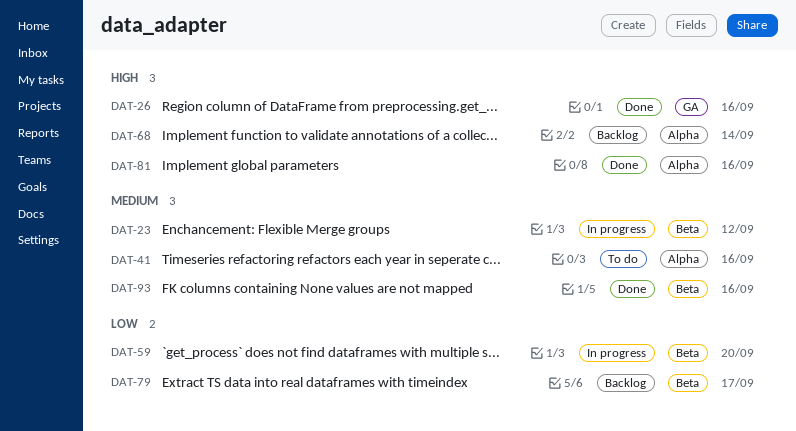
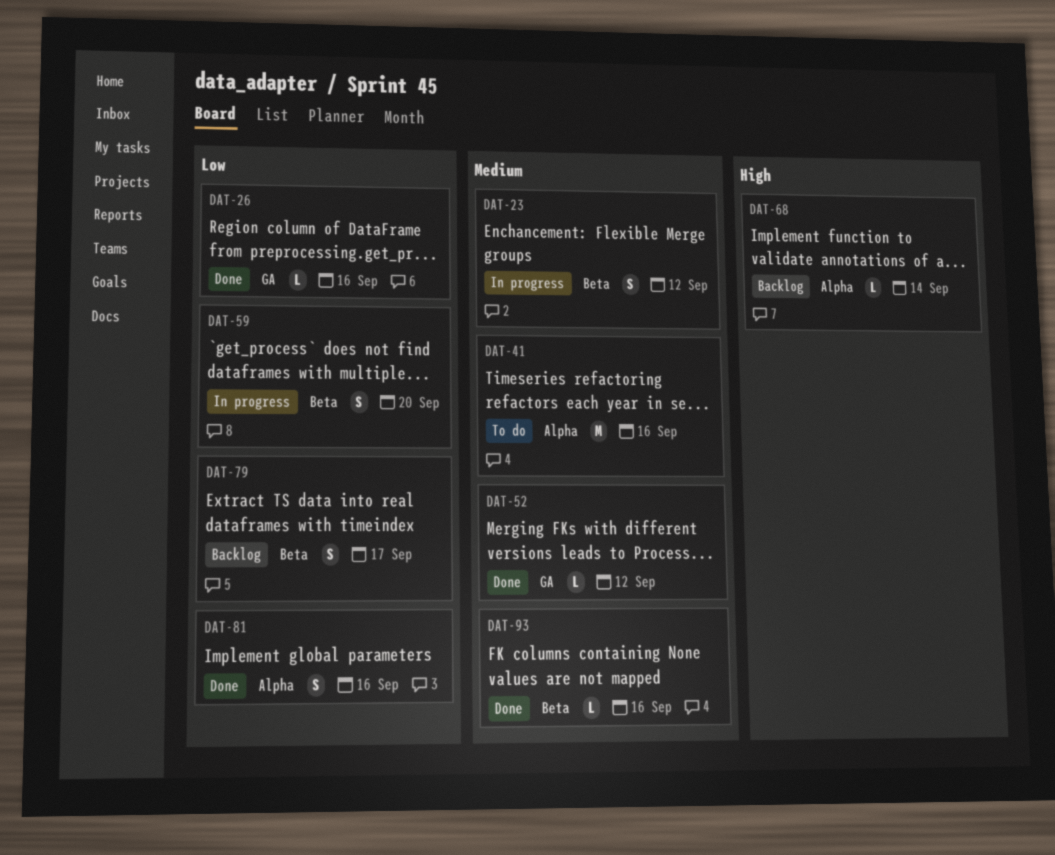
DAT-26, priority: High -> Low
DAT-52: none -> present
DAT-81, priority: High -> Low

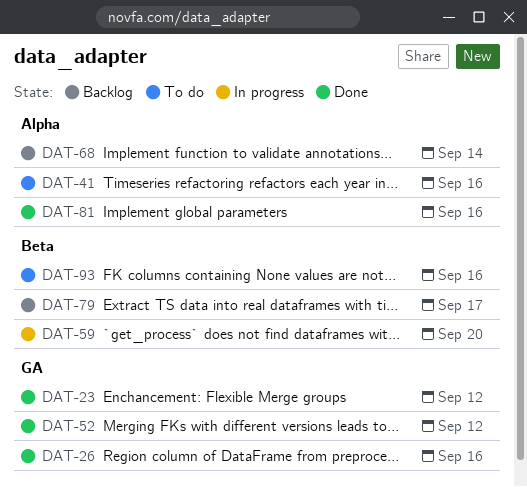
DAT-23, status: In progress -> Done
DAT-23, label: Beta -> GA
DAT-93, status: Done -> To do

